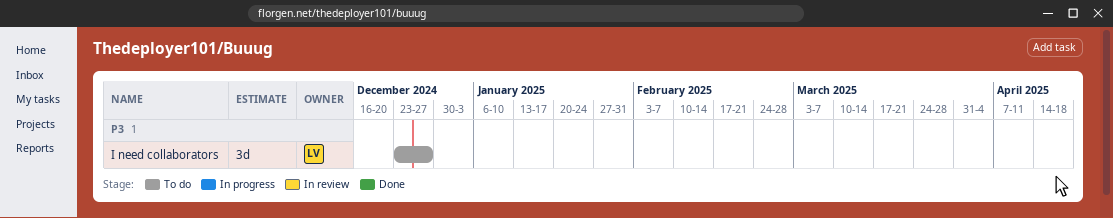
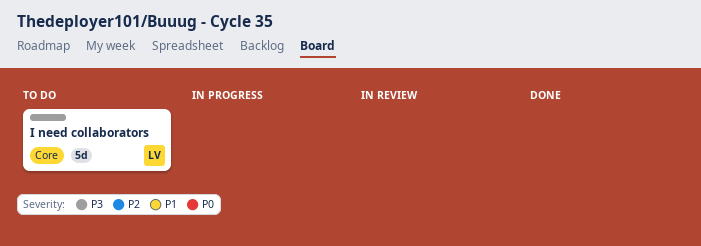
I need collaborators, estimate: 3d -> 5d

